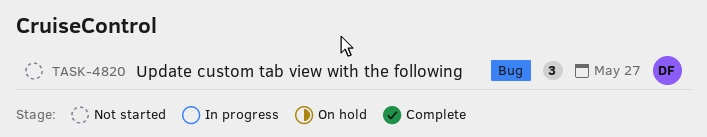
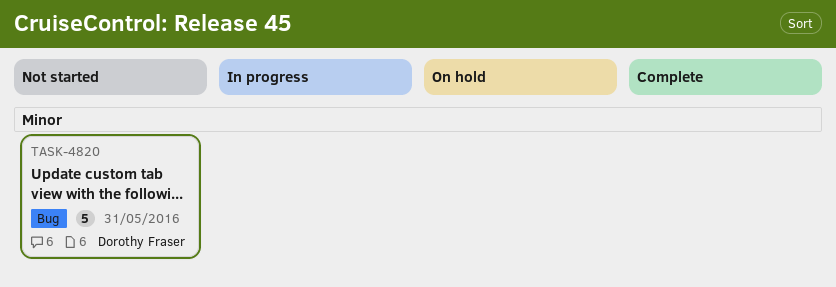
TASK-4820, estimate: 3 -> 5
TASK-4820, due: May 27 -> May 31

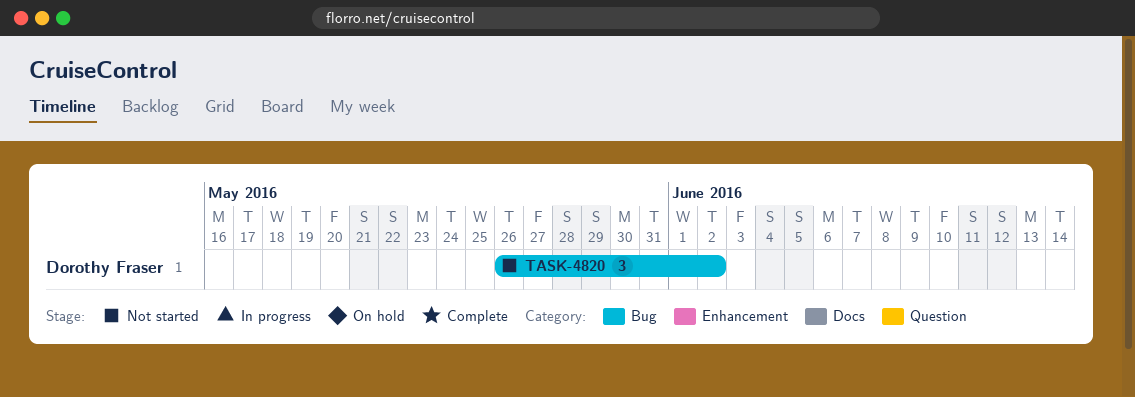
TASK-4820, estimate: 5 -> 3
TASK-4820, due: May 31 -> Jun 2

